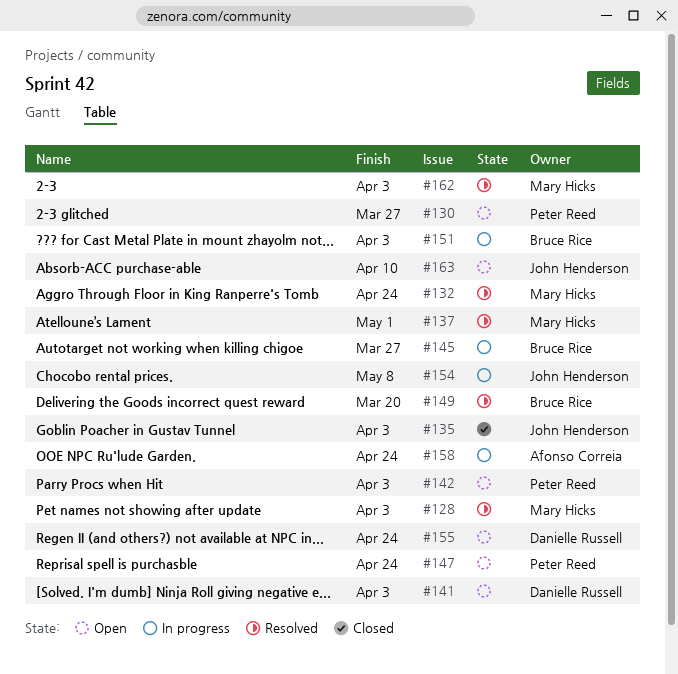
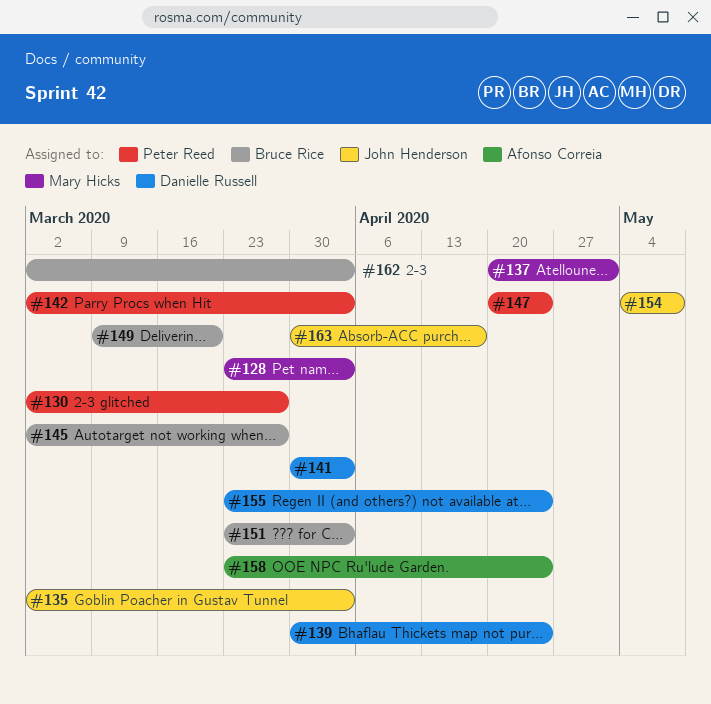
#132: present -> none
#139: none -> present
#162, owner: Mary Hicks -> Bruce Rice
#163, due: Apr 10 -> Apr 17

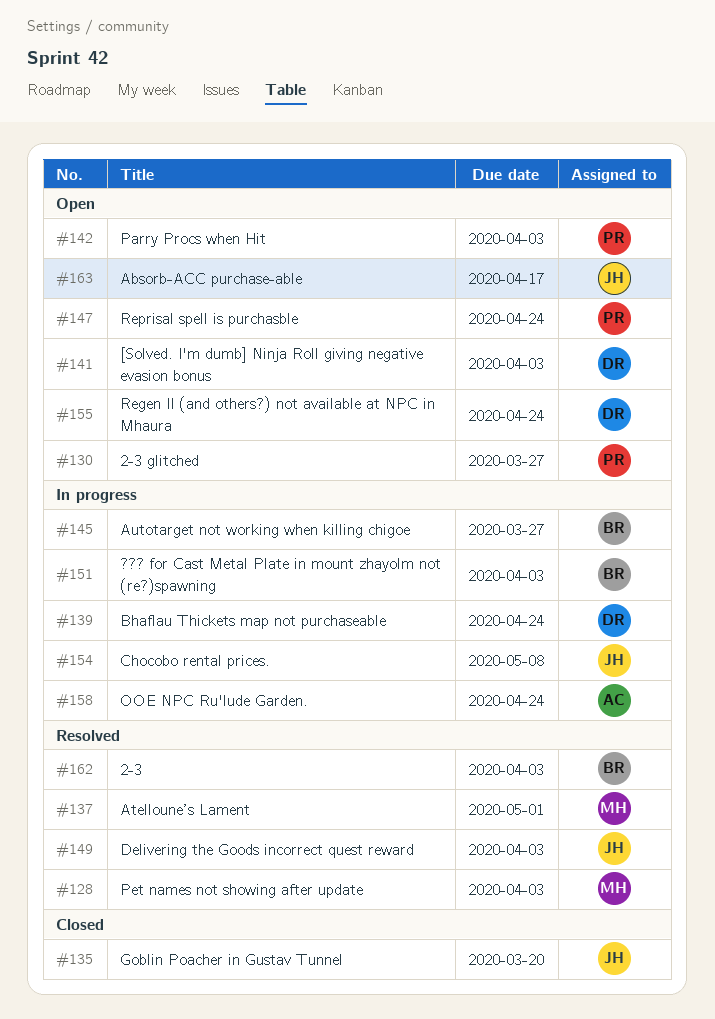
#135, due: Apr 3 -> Mar 20
#149, owner: Bruce Rice -> John Henderson
#149, due: Mar 20 -> Apr 3

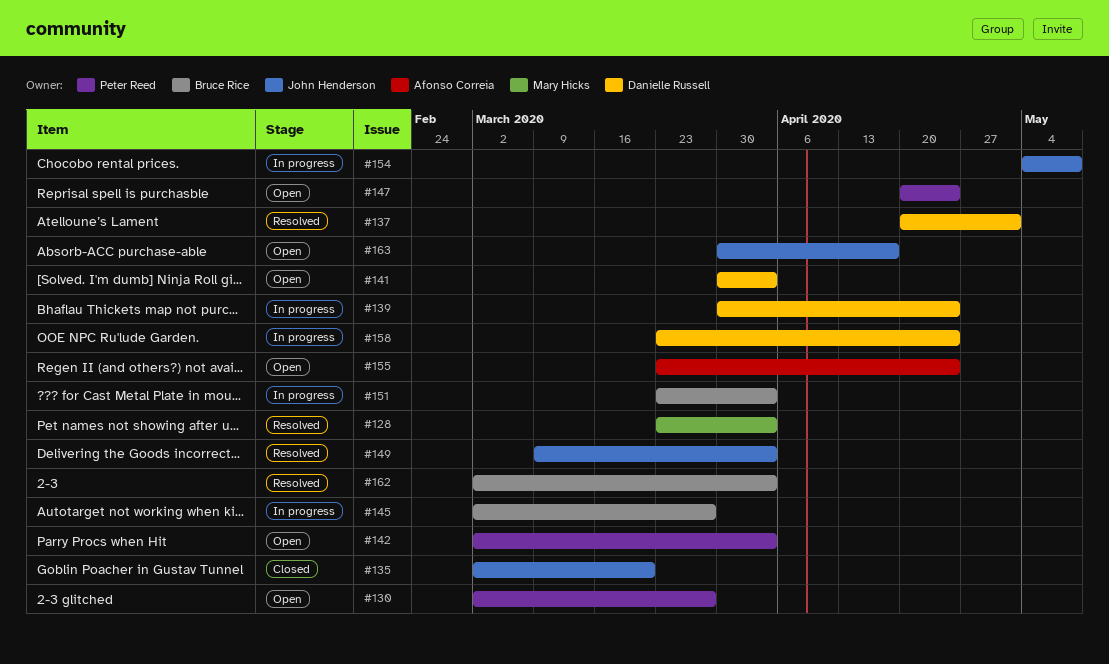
#137, owner: Mary Hicks -> Danielle Russell
#155, owner: Danielle Russell -> Afonso Correia
#158, owner: Afonso Correia -> Danielle Russell

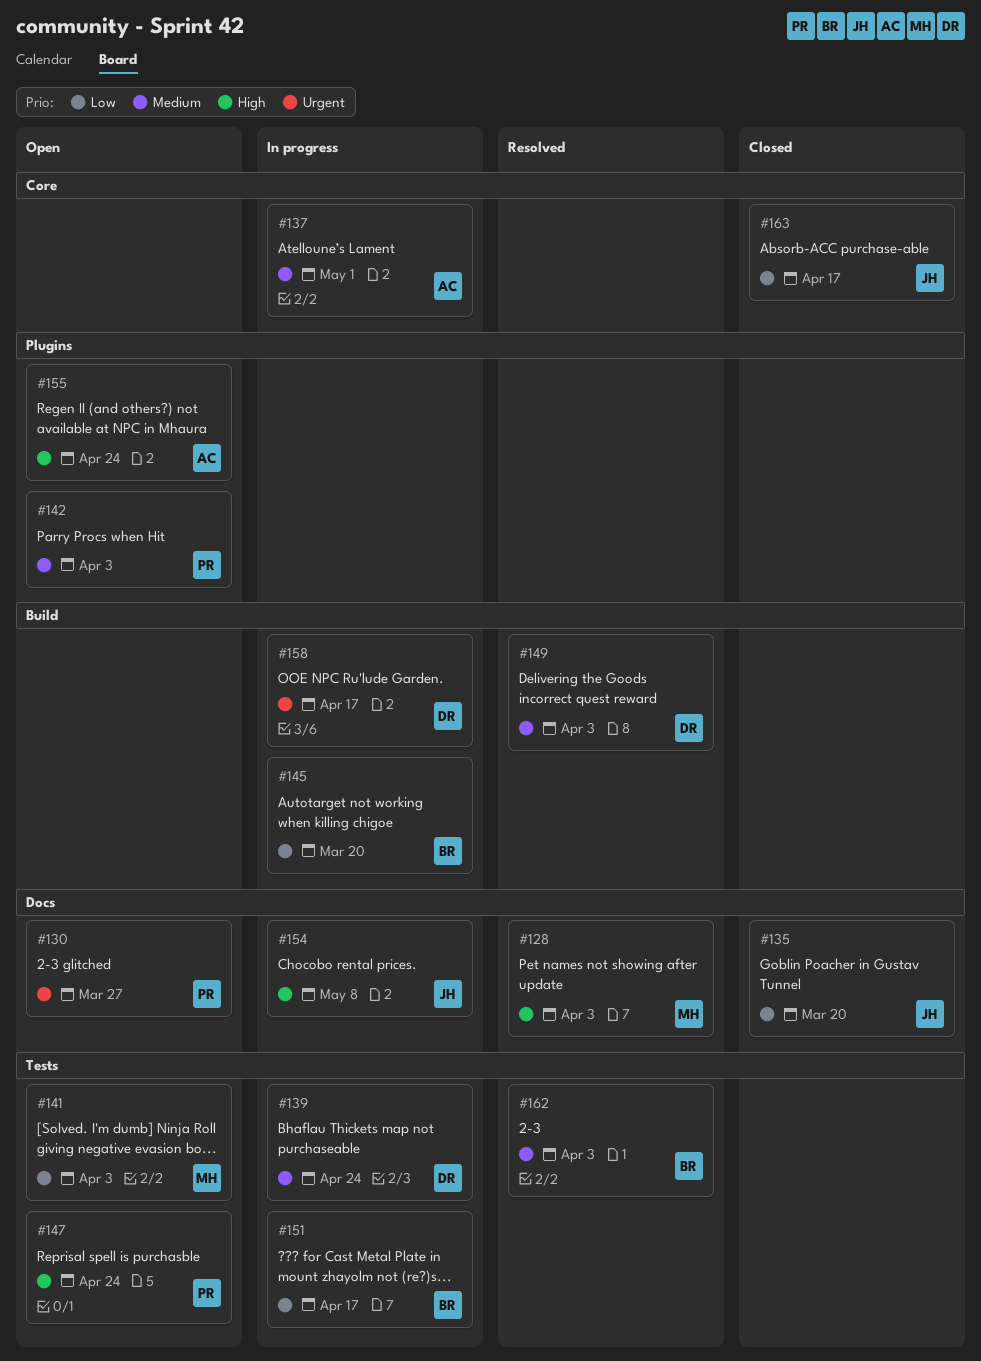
#137, status: Resolved -> In progress
#137, owner: Danielle Russell -> Afonso Correia
#141, owner: Danielle Russell -> Mary Hicks
#145, due: Mar 27 -> Mar 20
#149, owner: John Henderson -> Danielle Russell
#151, due: Apr 3 -> Apr 17
#158, due: Apr 24 -> Apr 17
#163, status: Open -> Closed

